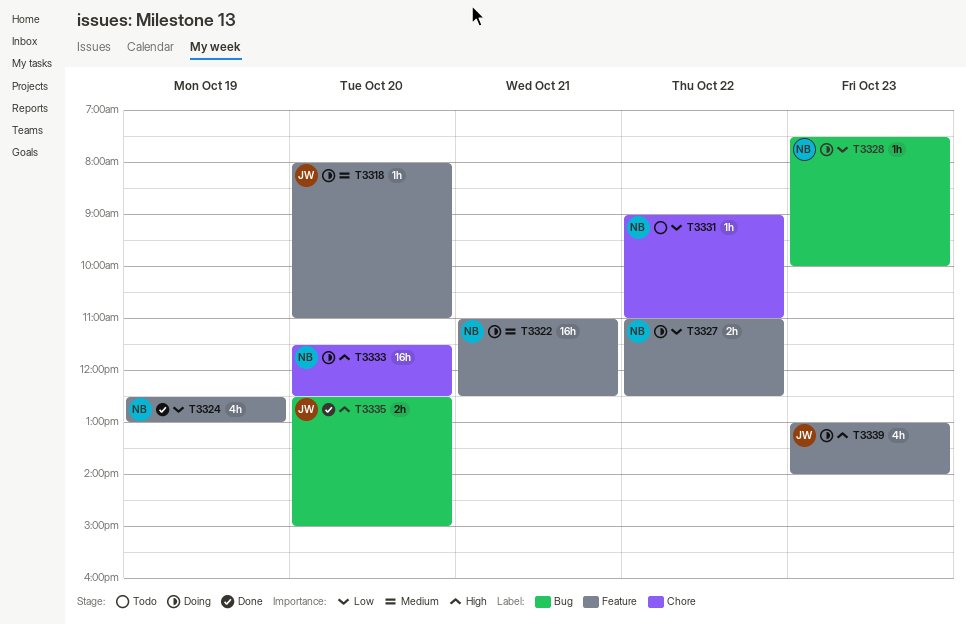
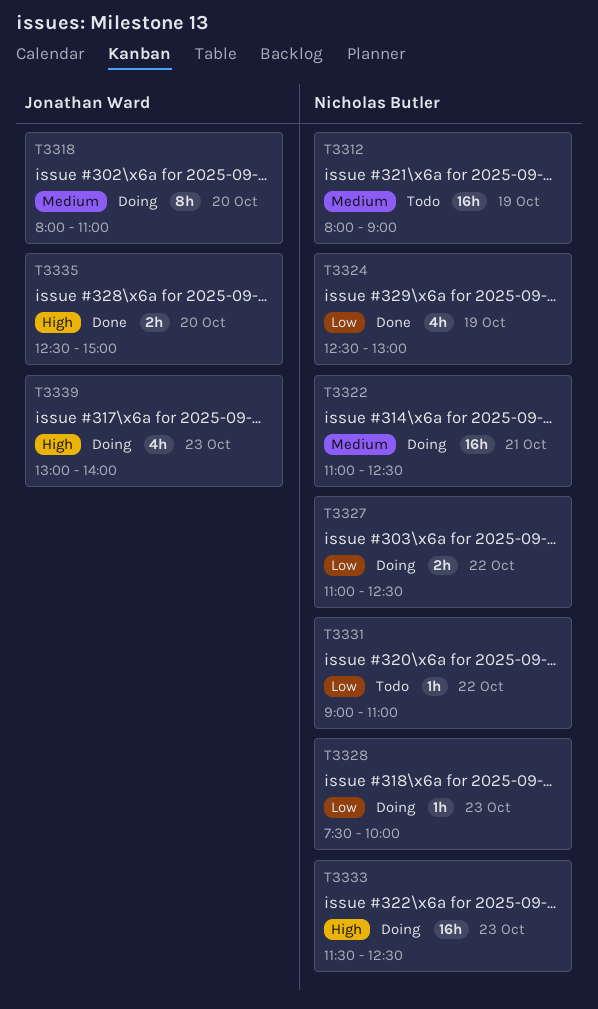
T3312: none -> present
T3318, estimate: 1h -> 8h
T3333, day: Oct 20 -> Oct 23

